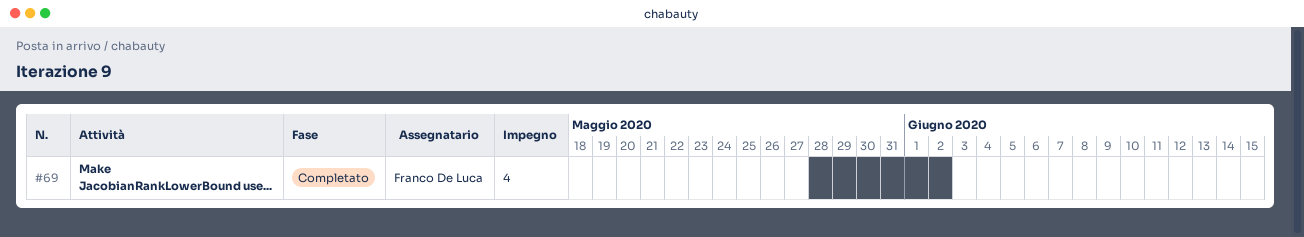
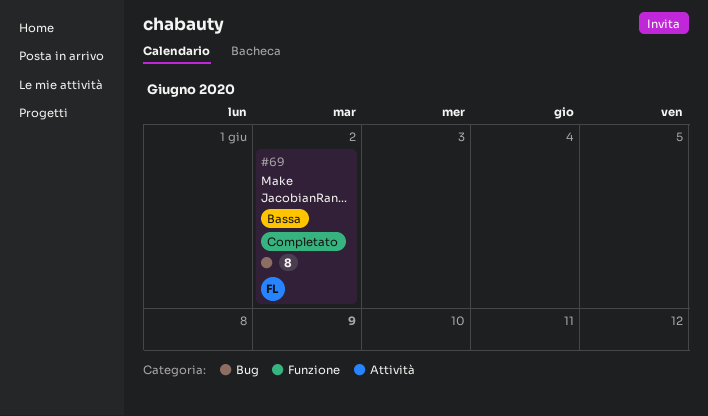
#69, estimate: 4 -> 8

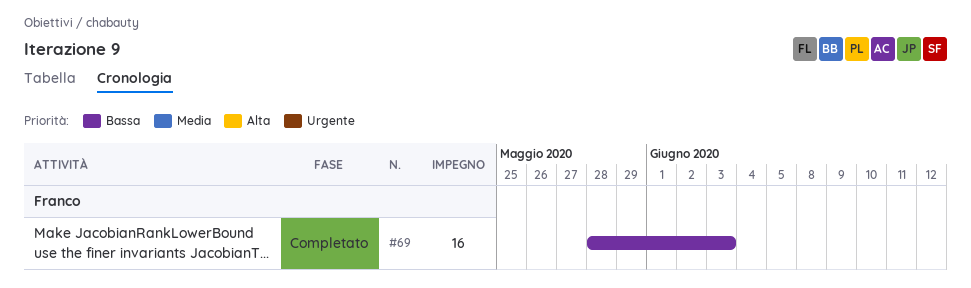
#69, estimate: 8 -> 16
#69, due: Jun 2 -> Jun 3

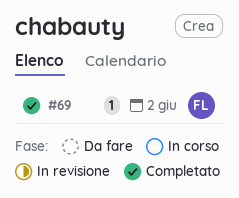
#69, estimate: 16 -> 1
#69, due: Jun 3 -> Jun 2

